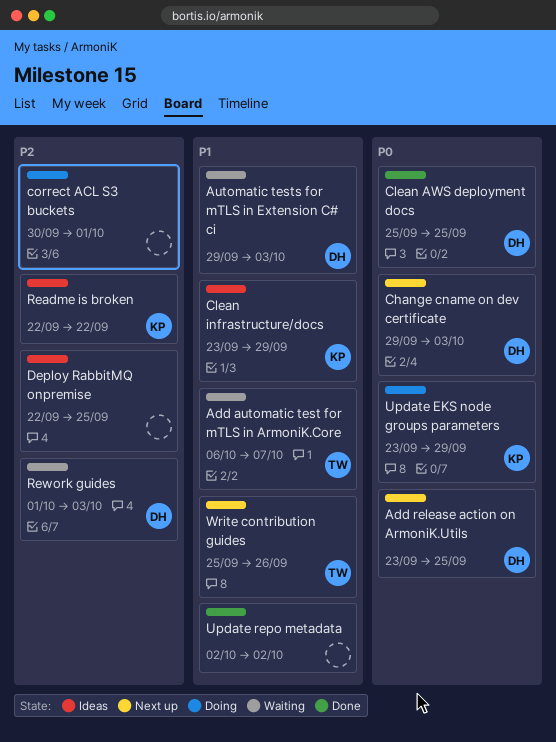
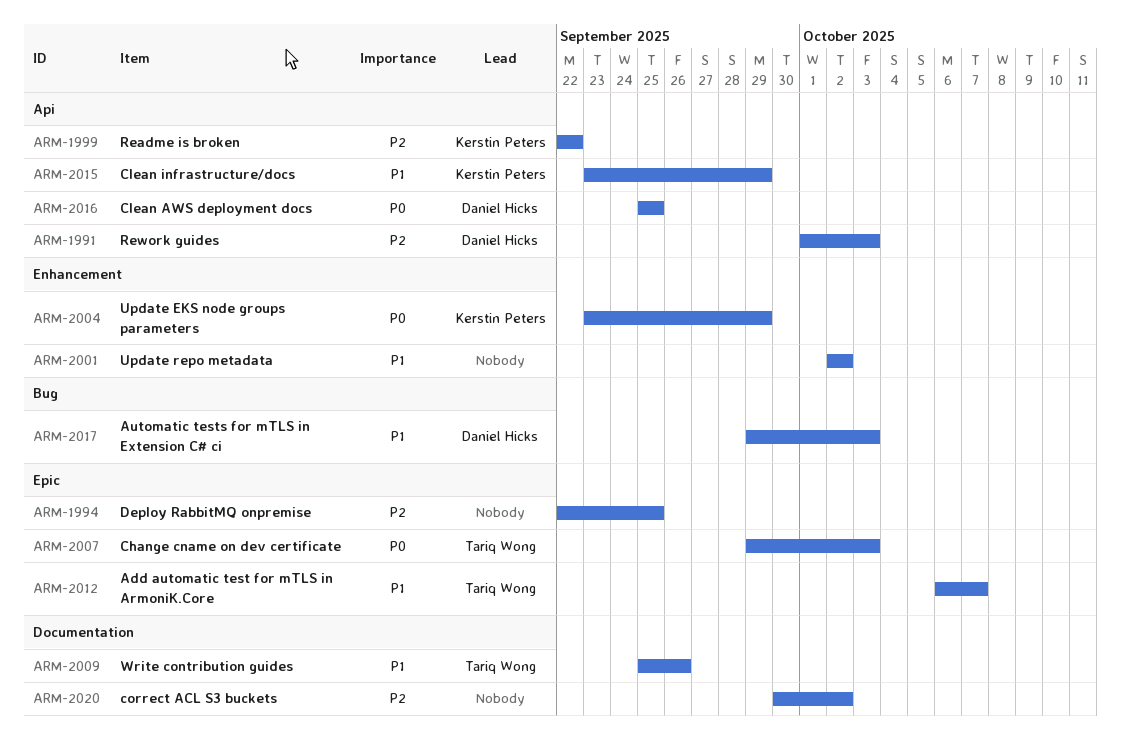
Add release action on ArmoniK.Utils: present -> none
Change cname on dev certificate, owner: Daniel Hicks -> Tariq Wong
correct ACL S3 buckets, due: Oct 1 -> Oct 2

